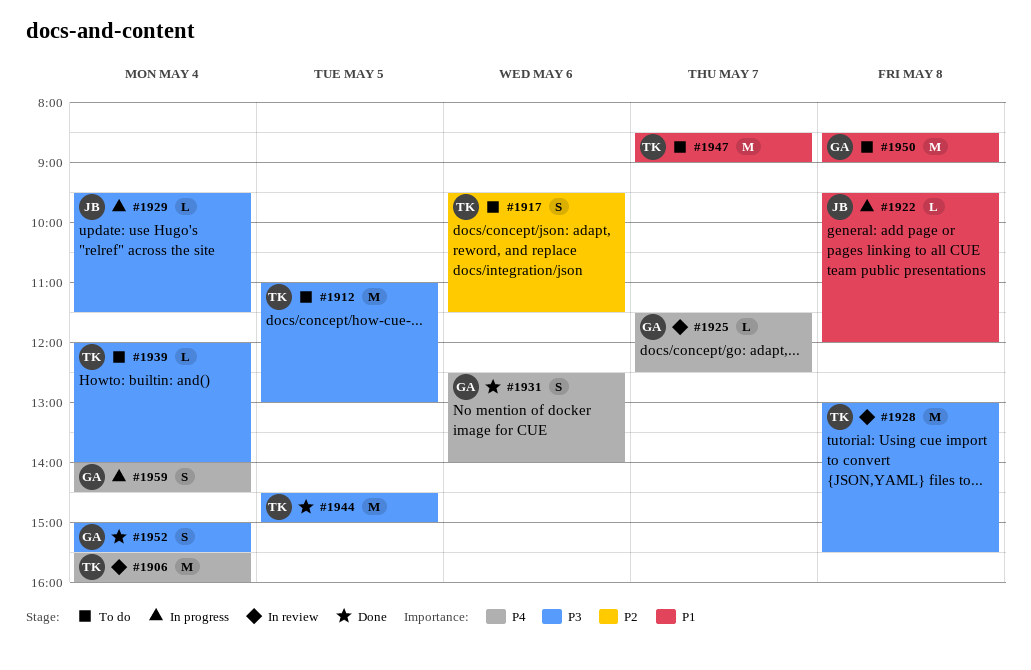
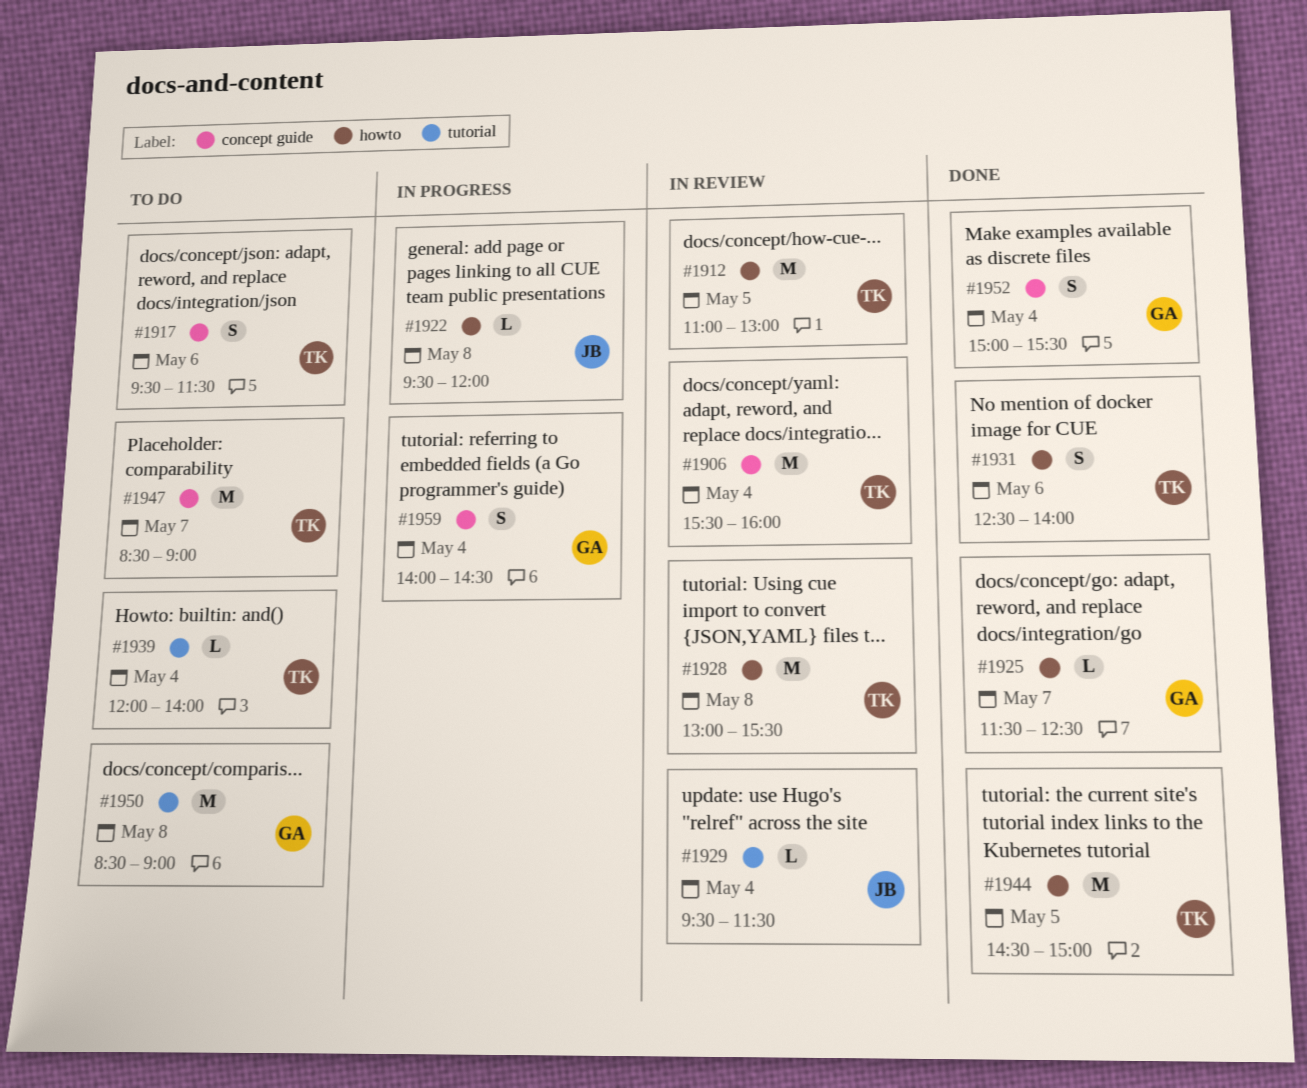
#1912, status: To do -> In review
#1925, status: In review -> Done
#1929, status: In progress -> In review
#1931, owner: GA -> TK

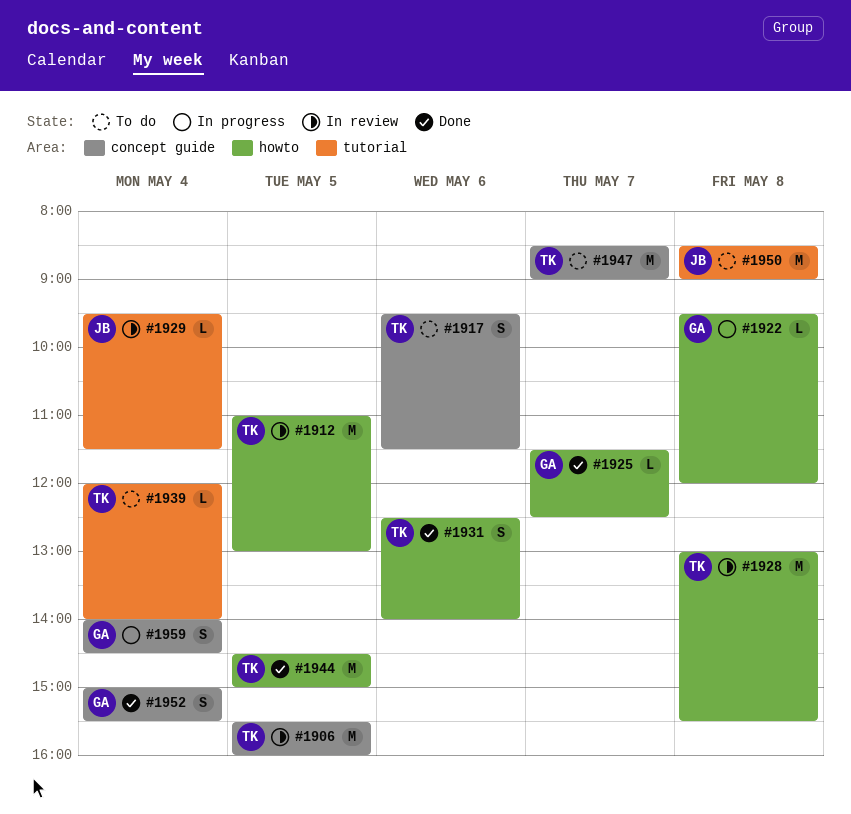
#1906, day: May 4 -> May 5
#1922, owner: JB -> GA
#1950, owner: GA -> JB

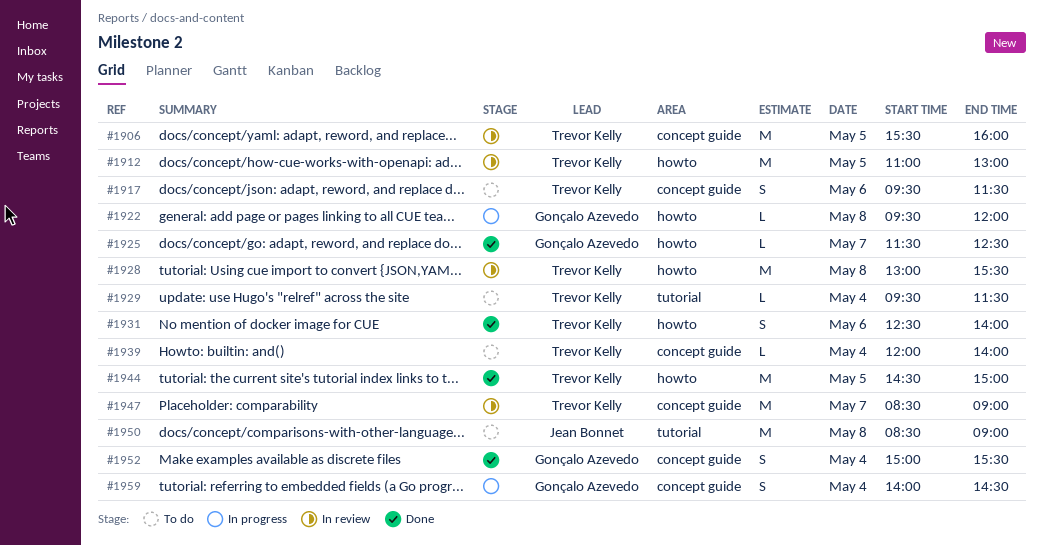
#1929, status: In review -> To do
#1929, owner: Jean Bonnet -> Trevor Kelly
#1939, label: tutorial -> concept guide
#1947, status: To do -> In review

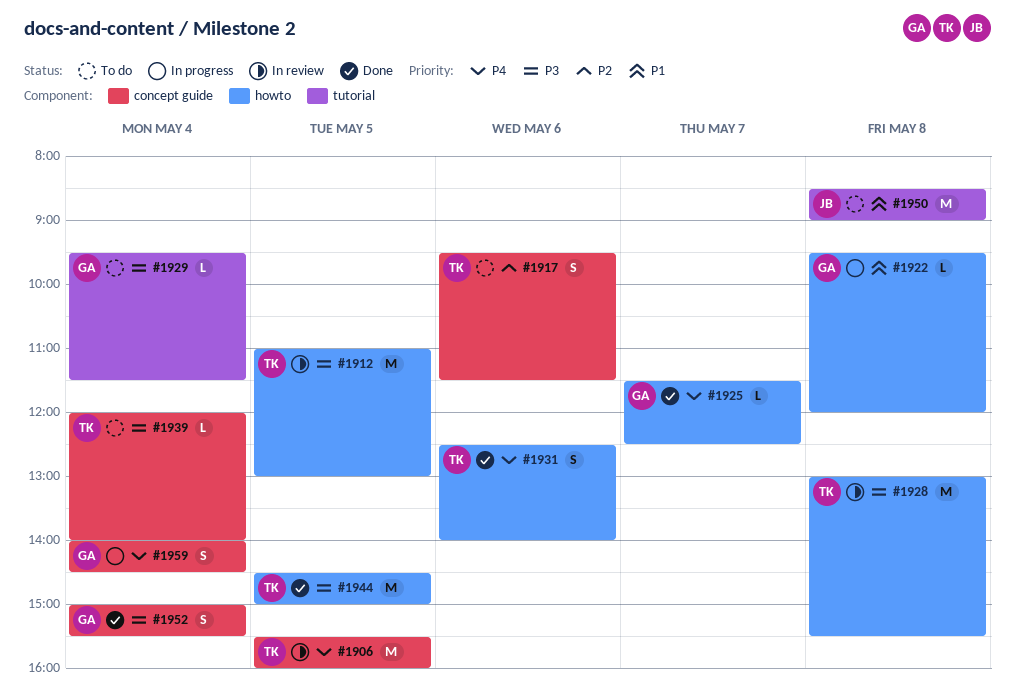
#1929, owner: Trevor Kelly -> Gonçalo Azevedo
#1947: present -> none

